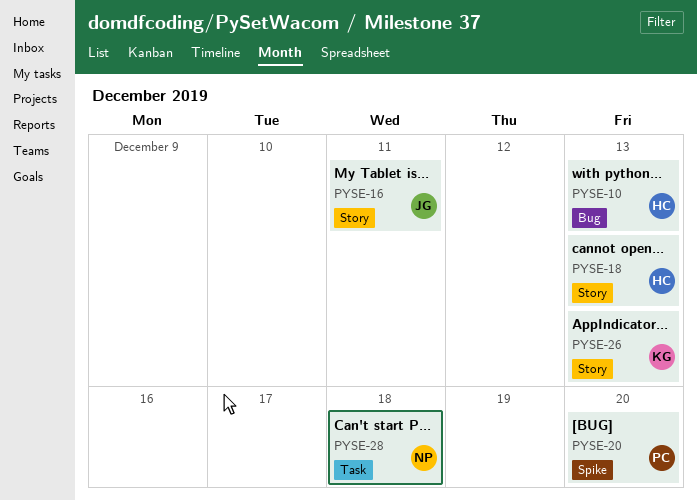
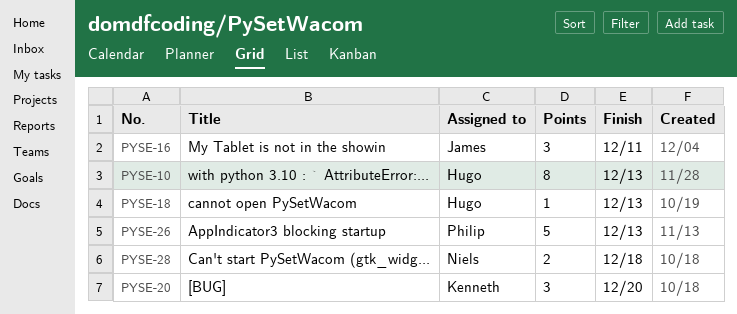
PYSE-20, owner: Philip -> Kenneth
PYSE-26, owner: Kenneth -> Philip

